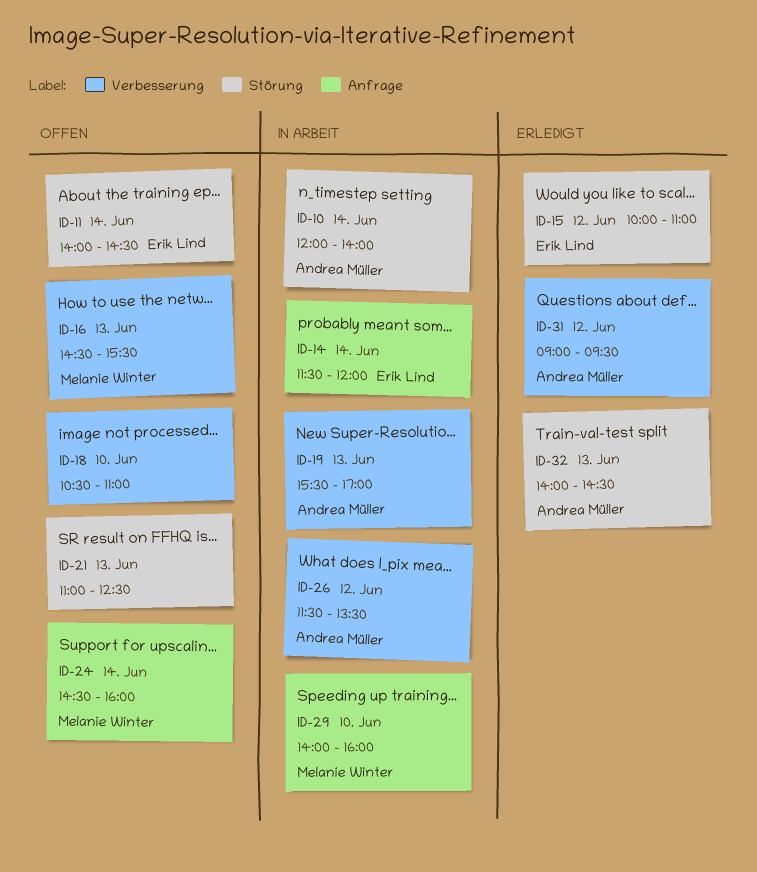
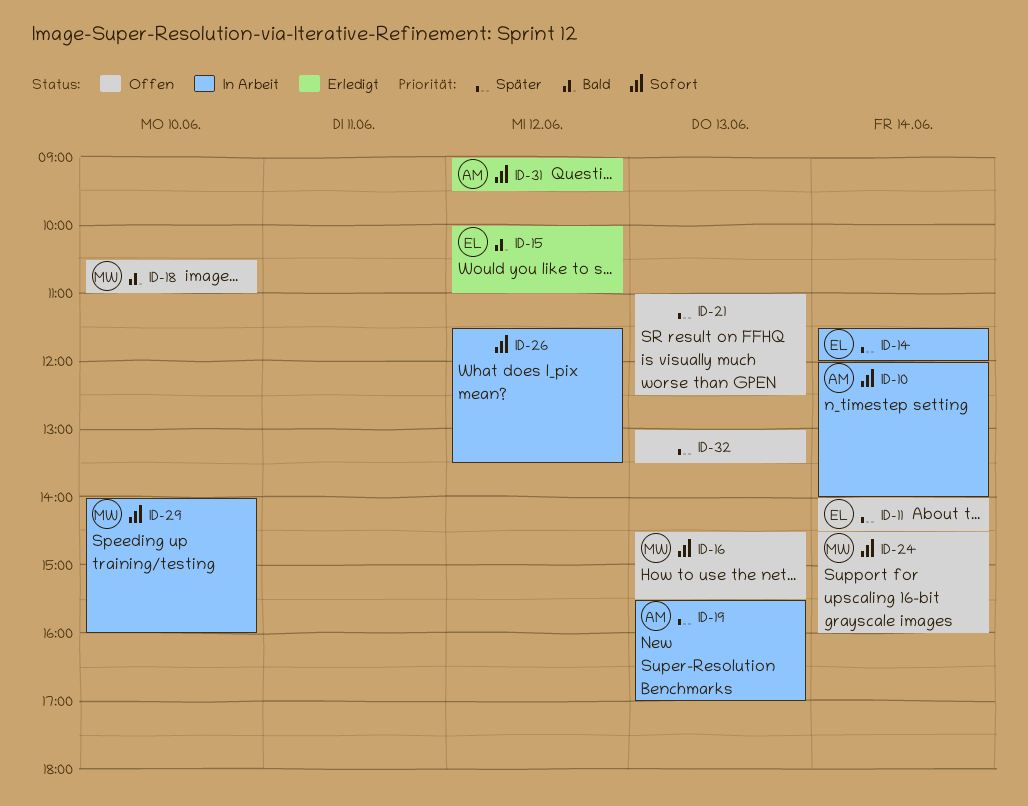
ID-18, owner: none -> Melanie Winter
ID-26, owner: Andrea Müller -> none
ID-32, status: Erledigt -> Offen
ID-32, owner: Andrea Müller -> none
ID-32, begins: 14:00 -> 13:00
ID-32, ends: 14:30 -> 13:30

